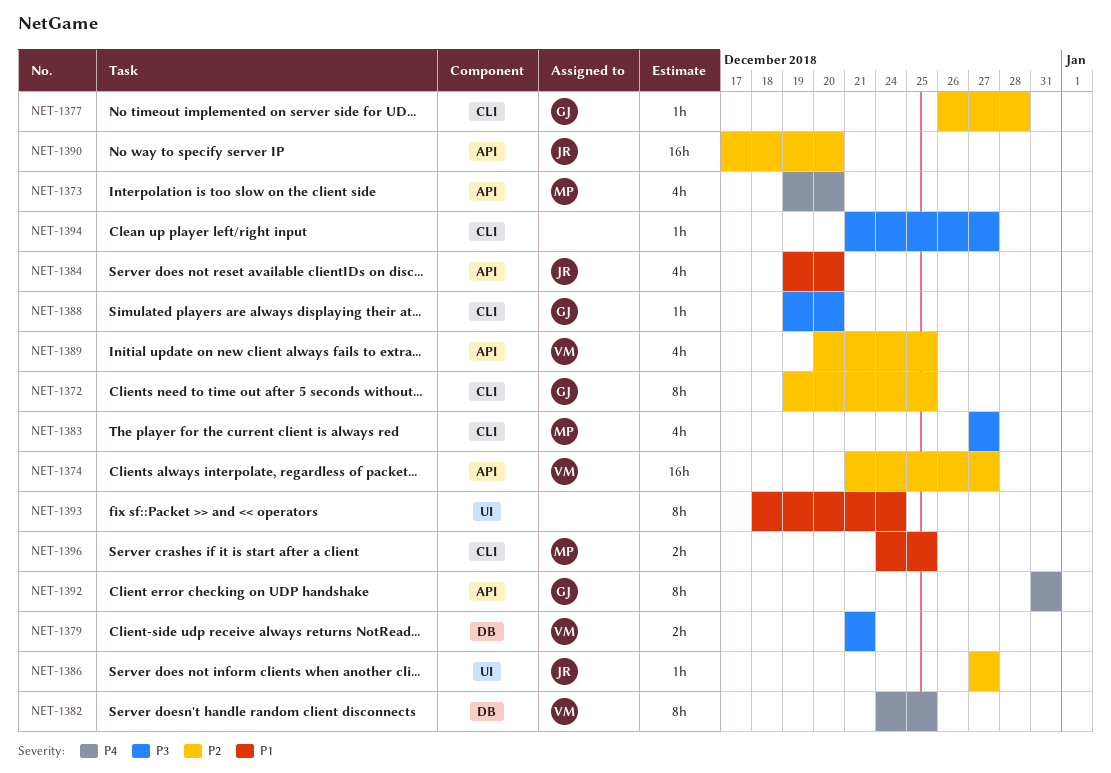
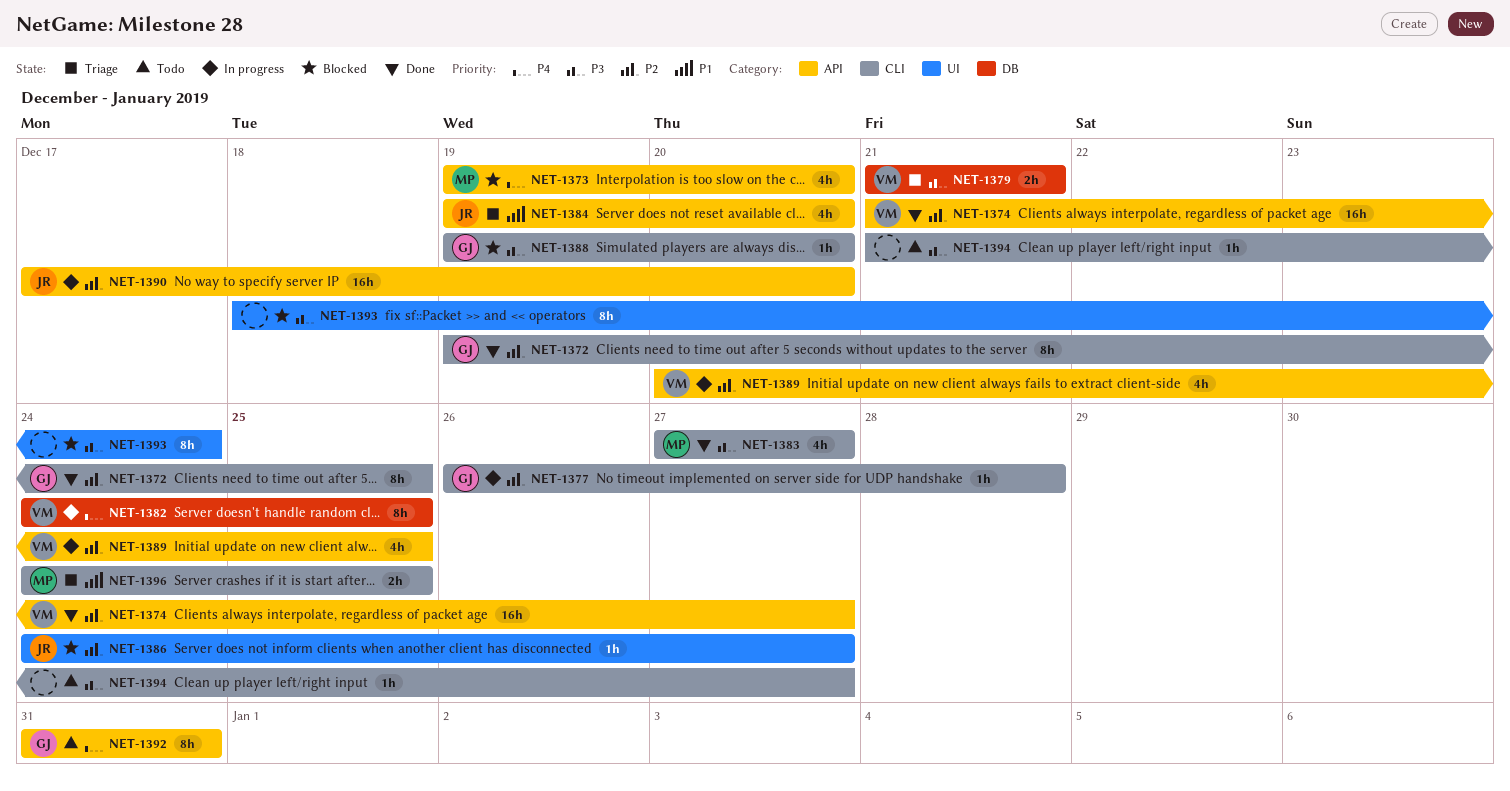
NET-1386, start: Dec 27 -> Dec 24
NET-1393, priority: P1 -> P3

